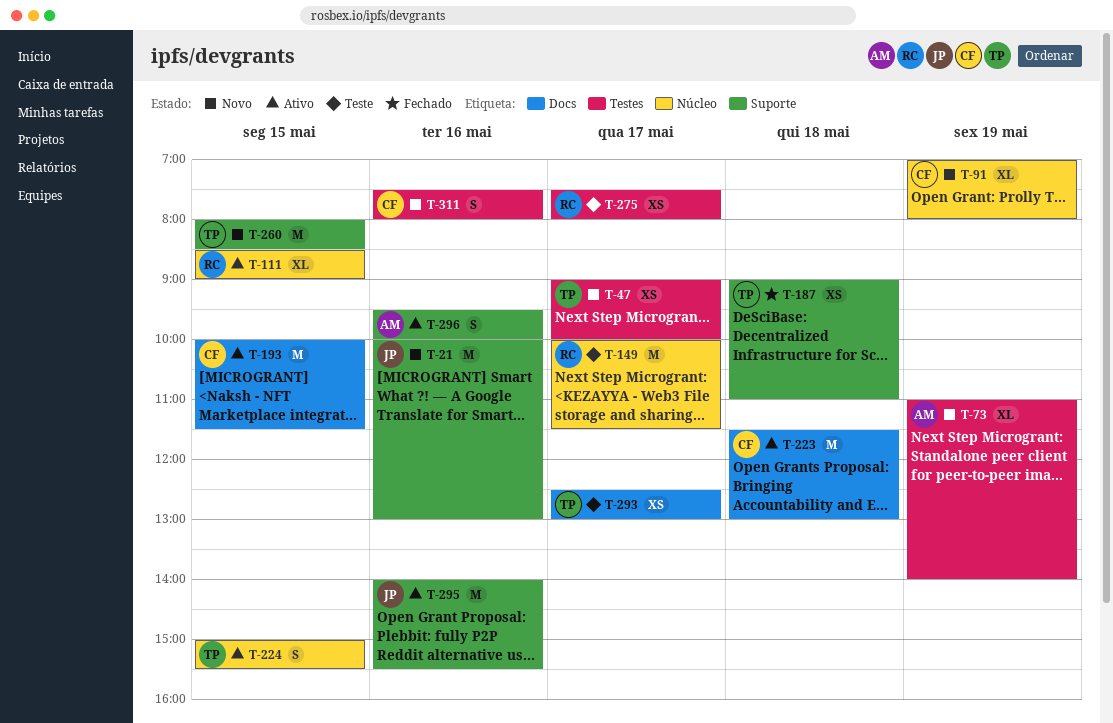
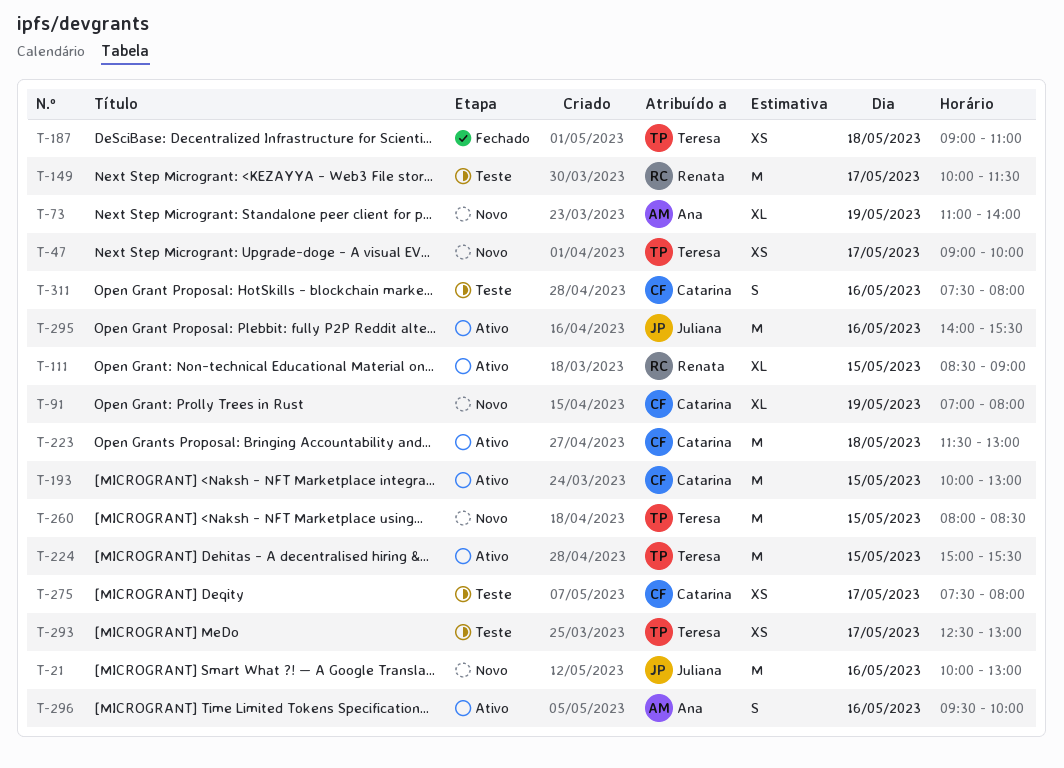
T-193, ends: 11:30 -> 13:00
T-224, estimate: S -> M
T-275, owner: Renata -> Catarina
T-311, status: Novo -> Teste

